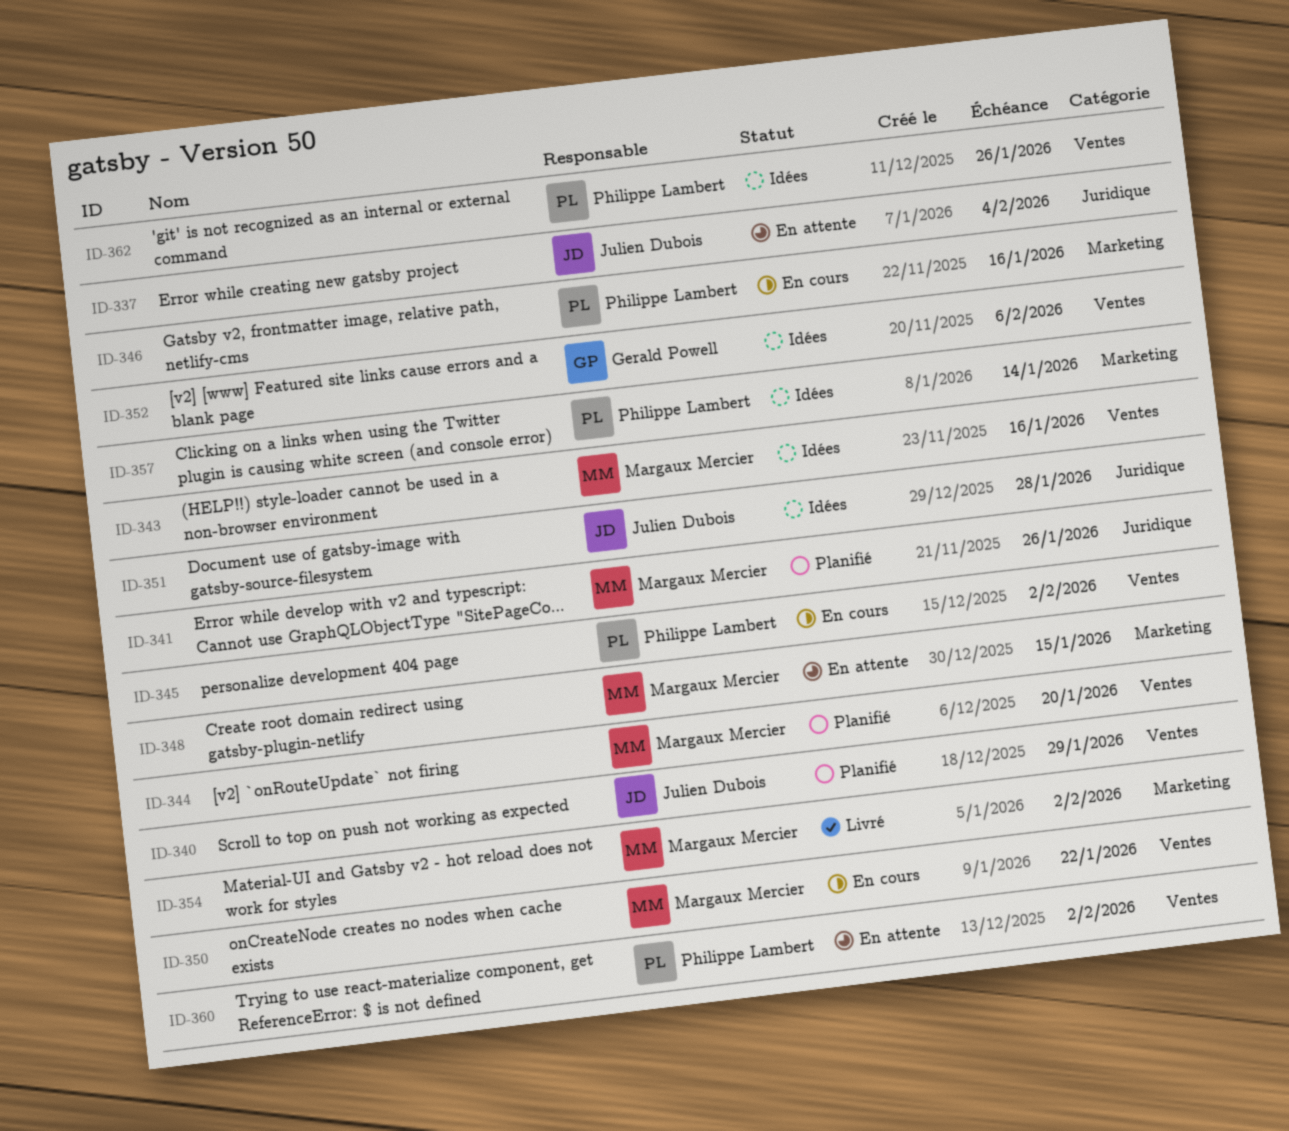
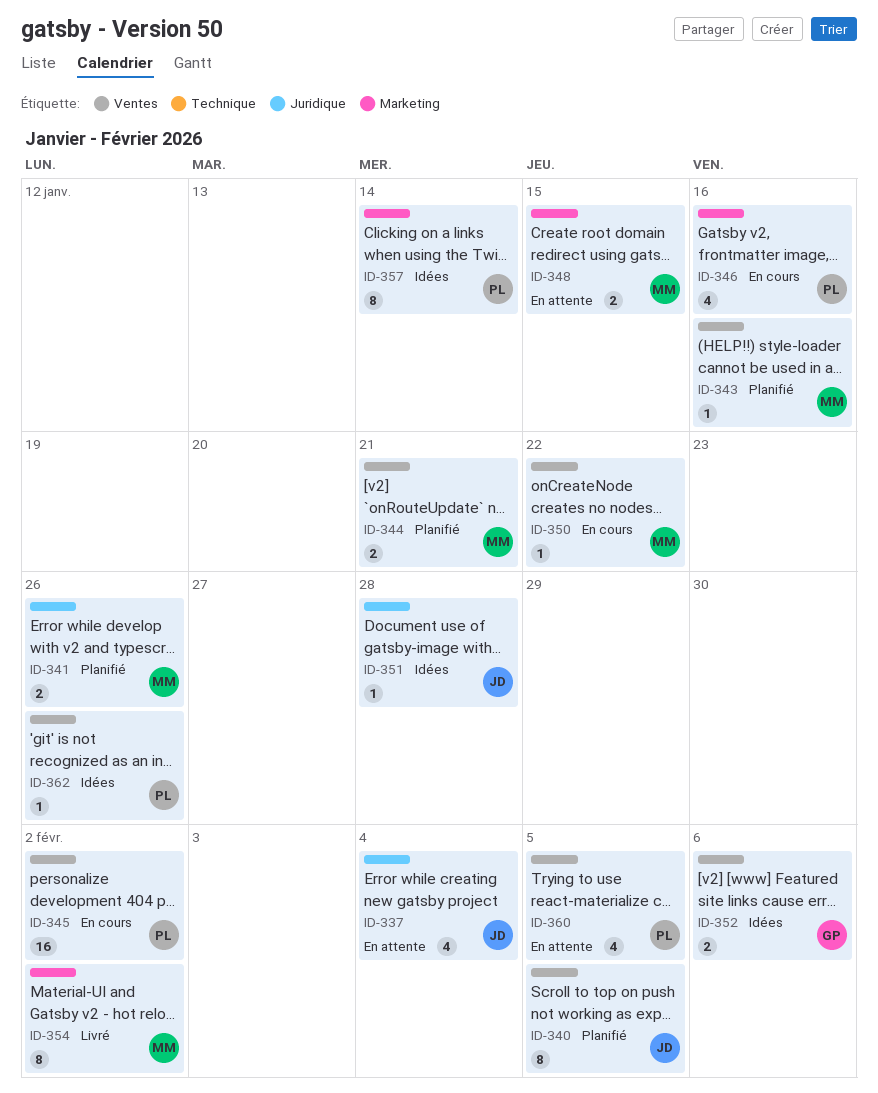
ID-340, due: Jan 29 -> Feb 5
ID-343, status: Idées -> Planifié
ID-344, due: Jan 20 -> Jan 21
ID-360, due: Feb 2 -> Feb 5

